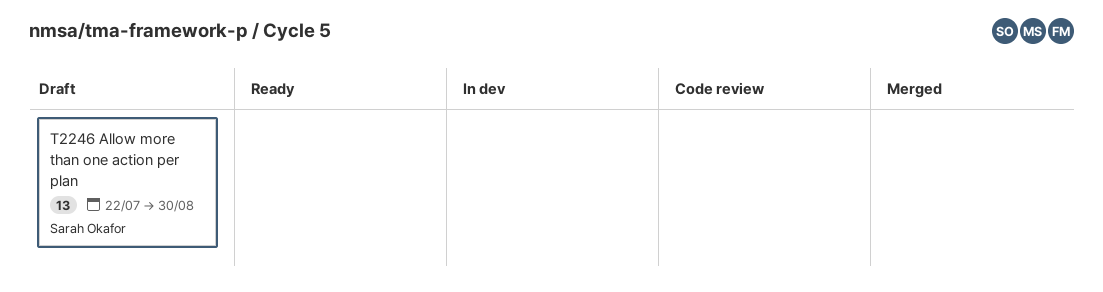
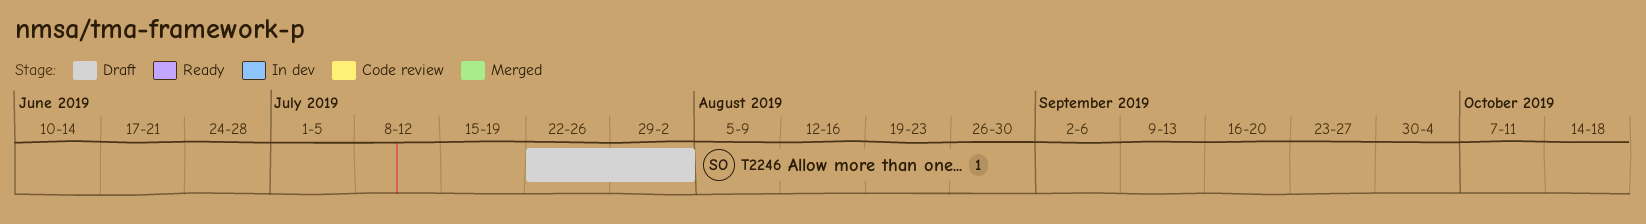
T2246, estimate: 13 -> 1
T2246, due: Aug 30 -> Aug 2

